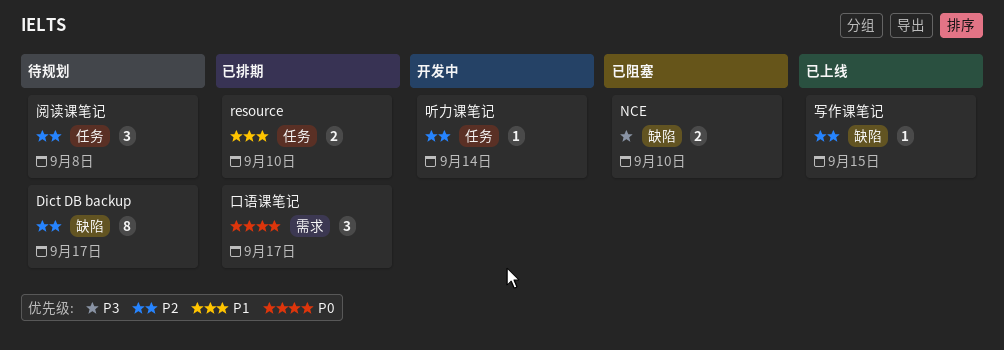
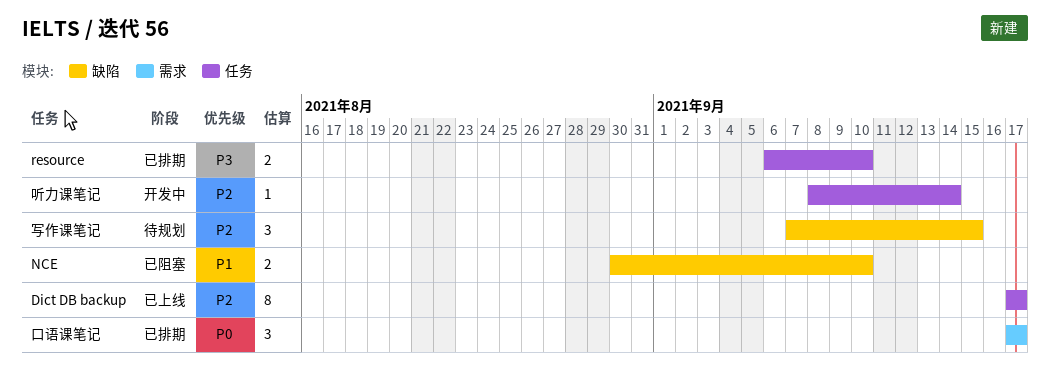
Dict DB backup, status: 待规划 -> 已上线
Dict DB backup, label: 缺陷 -> 任务
NCE, priority: P3 -> P1
resource, priority: P1 -> P3
写作课笔记, status: 已上线 -> 待规划
写作课笔记, estimate: 1 -> 3
阅读课笔记: present -> none

